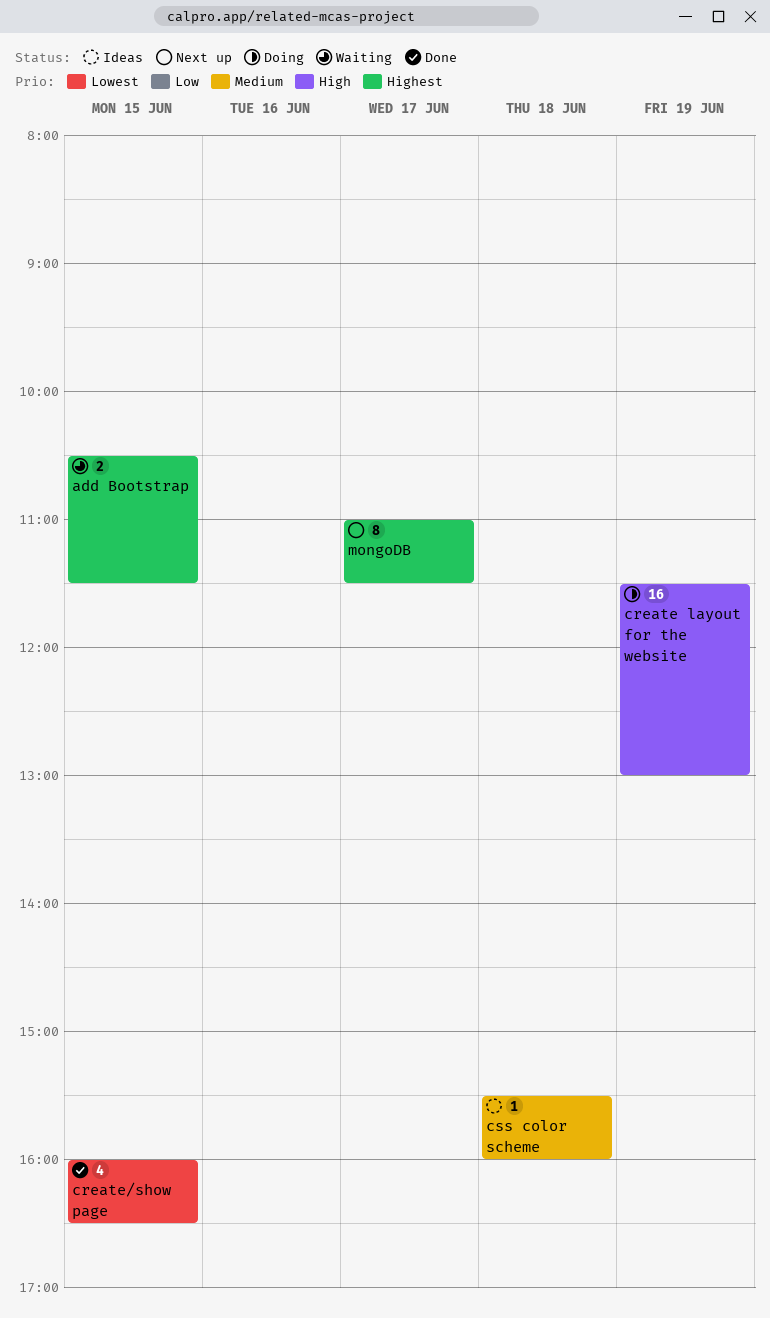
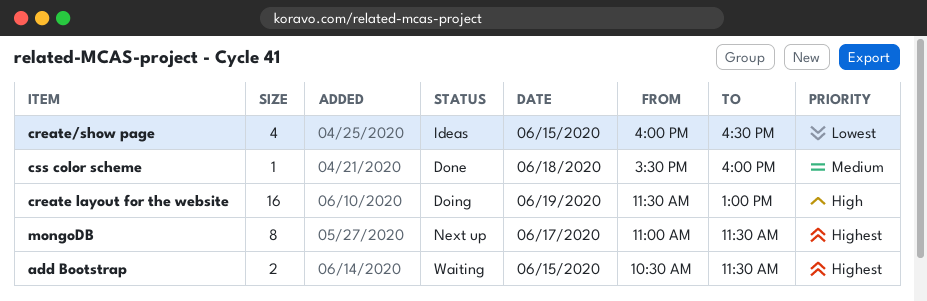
create/show page, status: Done -> Ideas
css color scheme, status: Ideas -> Done

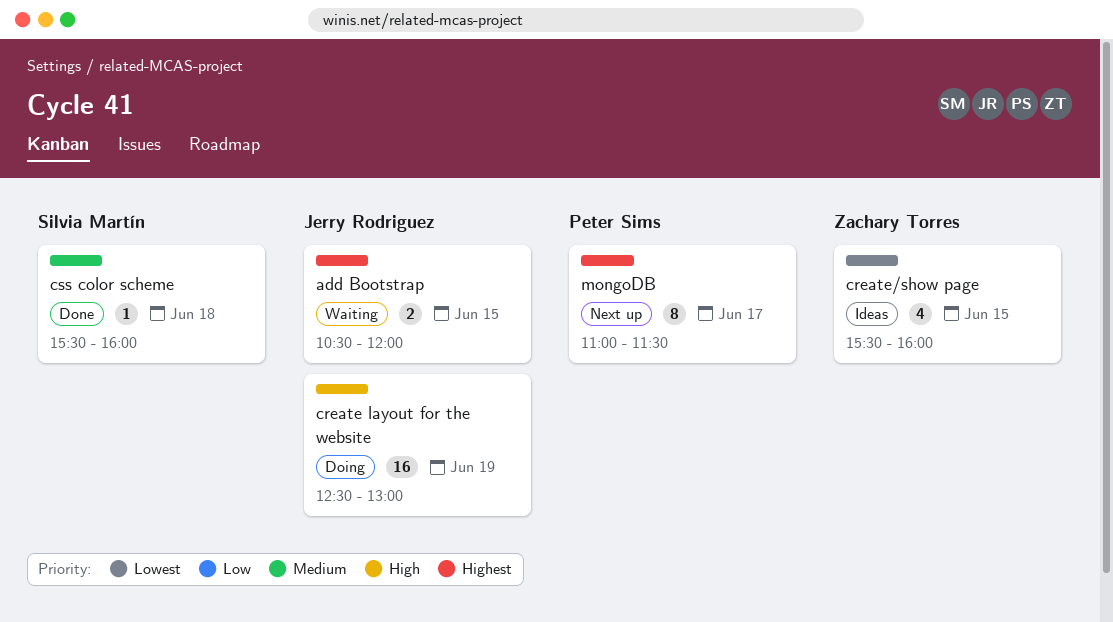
add Bootstrap, ends: 11:30 -> 12:00
create layout for the website, begins: 11:30 -> 12:30
create/show page, begins: 16:00 -> 15:30
create/show page, ends: 16:30 -> 16:00

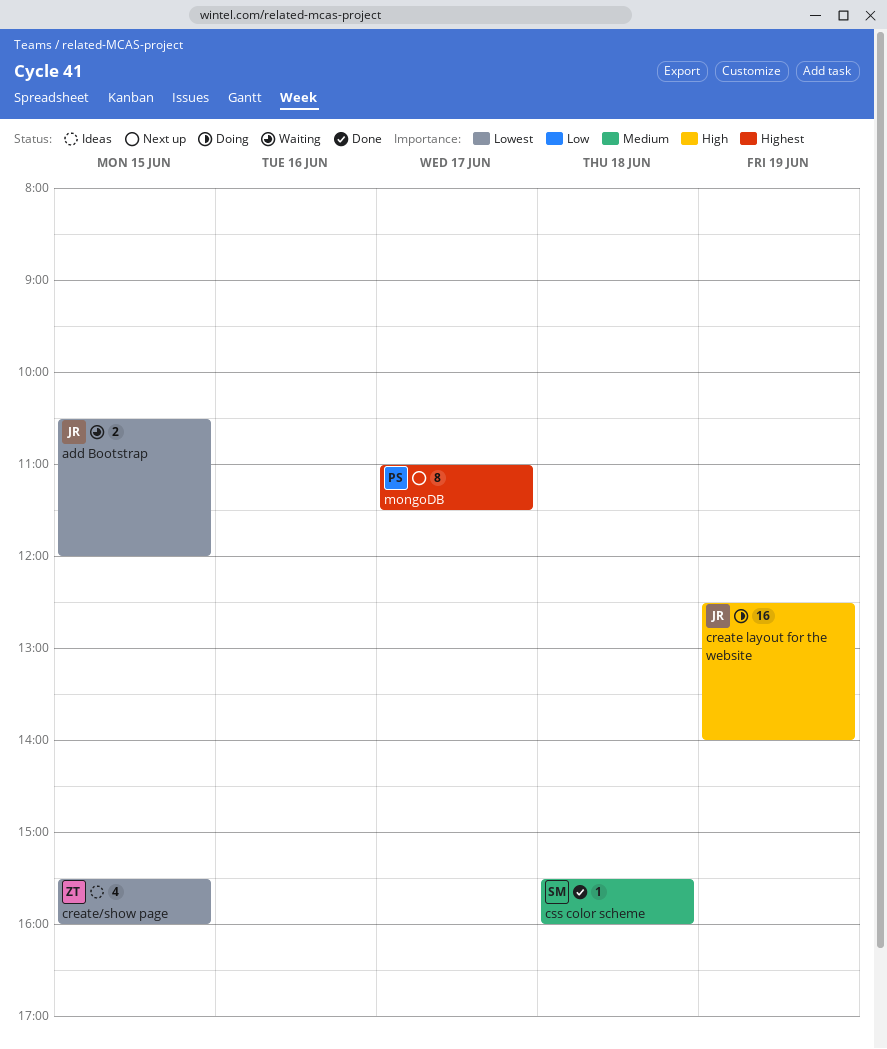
add Bootstrap, priority: Highest -> Lowest
create layout for the website, ends: 13:00 -> 14:00

